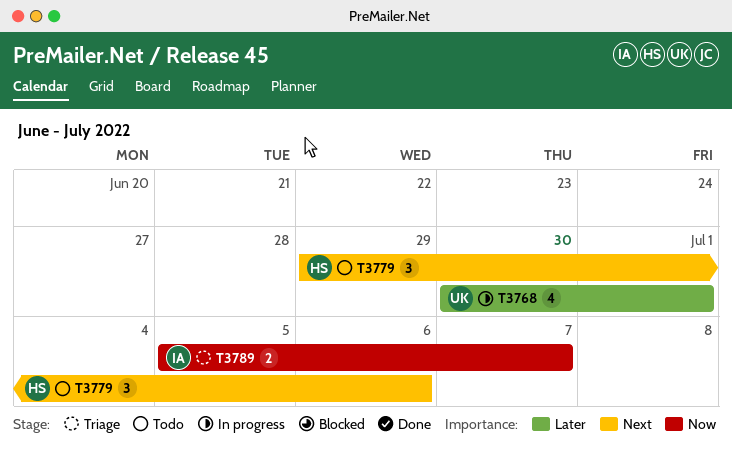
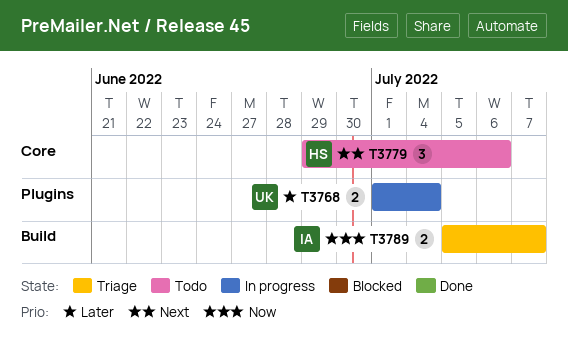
T3768, estimate: 4 -> 2
T3768, start: Jun 30 -> Jul 1
T3768, due: Jul 1 -> Jul 4

